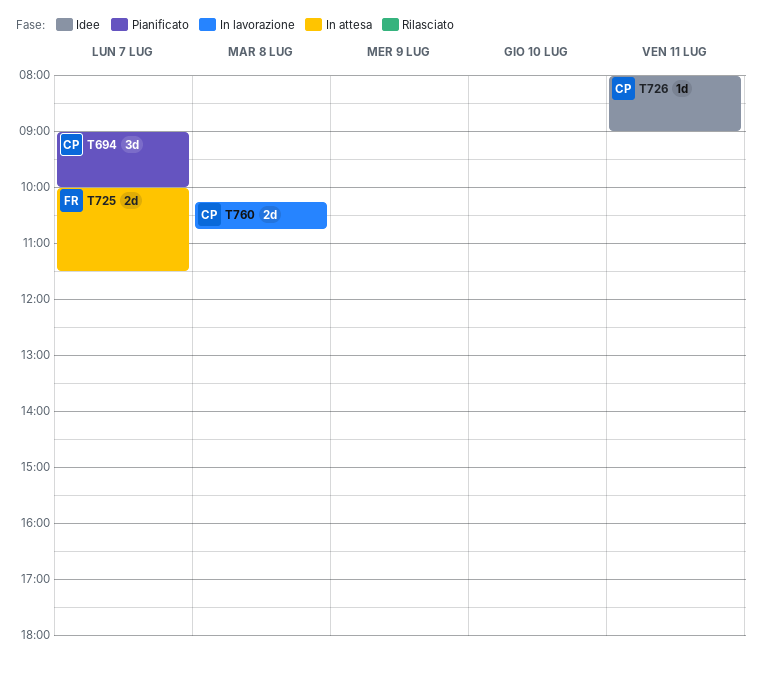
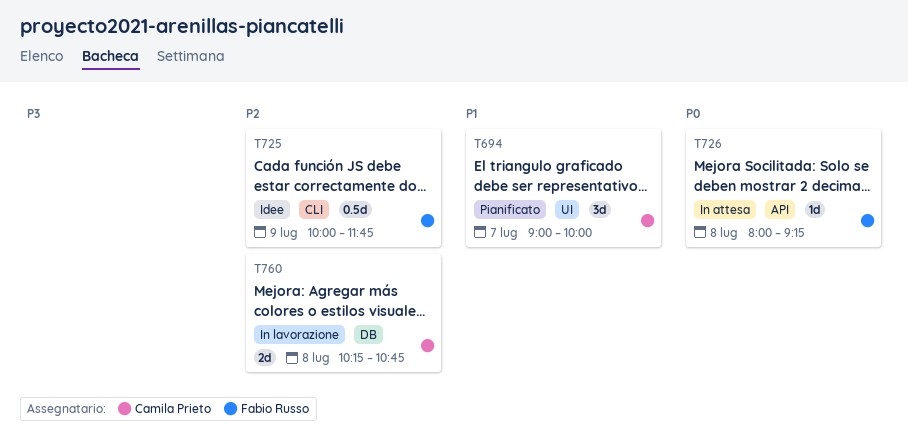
T725, status: In attesa -> Idee
T725, estimate: 2d -> 0.5d
T725, day: Jul 7 -> Jul 9
T725, ends: 11:30 -> 11:45
T726, status: Idee -> In attesa
T726, owner: Camila Prieto -> Fabio Russo
T726, day: Jul 11 -> Jul 8
T726, ends: 09:00 -> 09:15

